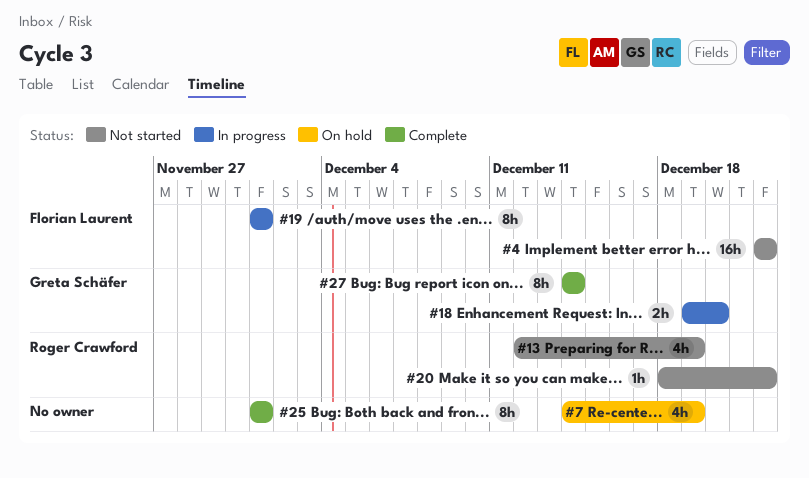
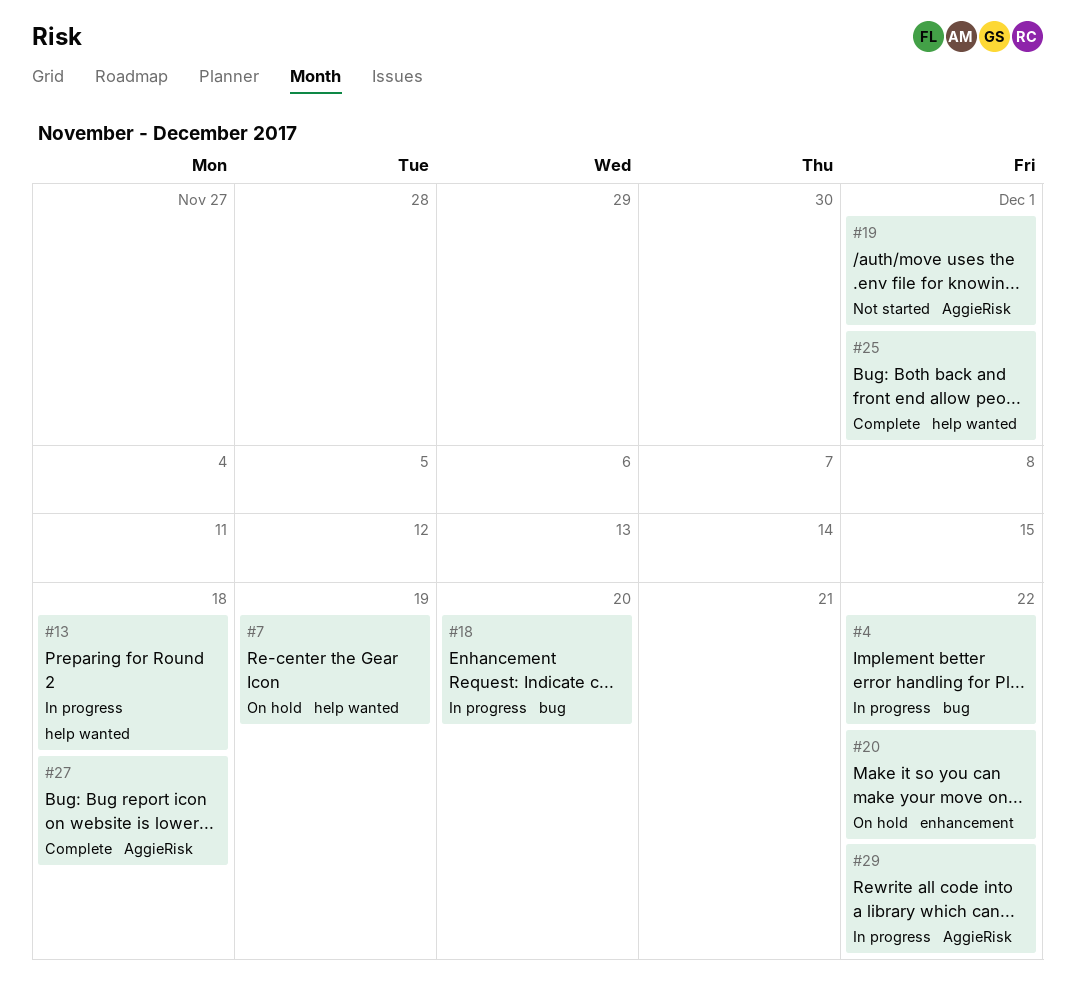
#4, status: Not started -> In progress
#13, status: Not started -> In progress
#13, due: Dec 19 -> Dec 18
#19, status: In progress -> Not started
#20, status: Not started -> On hold
#27, due: Dec 14 -> Dec 18
#29: none -> present

